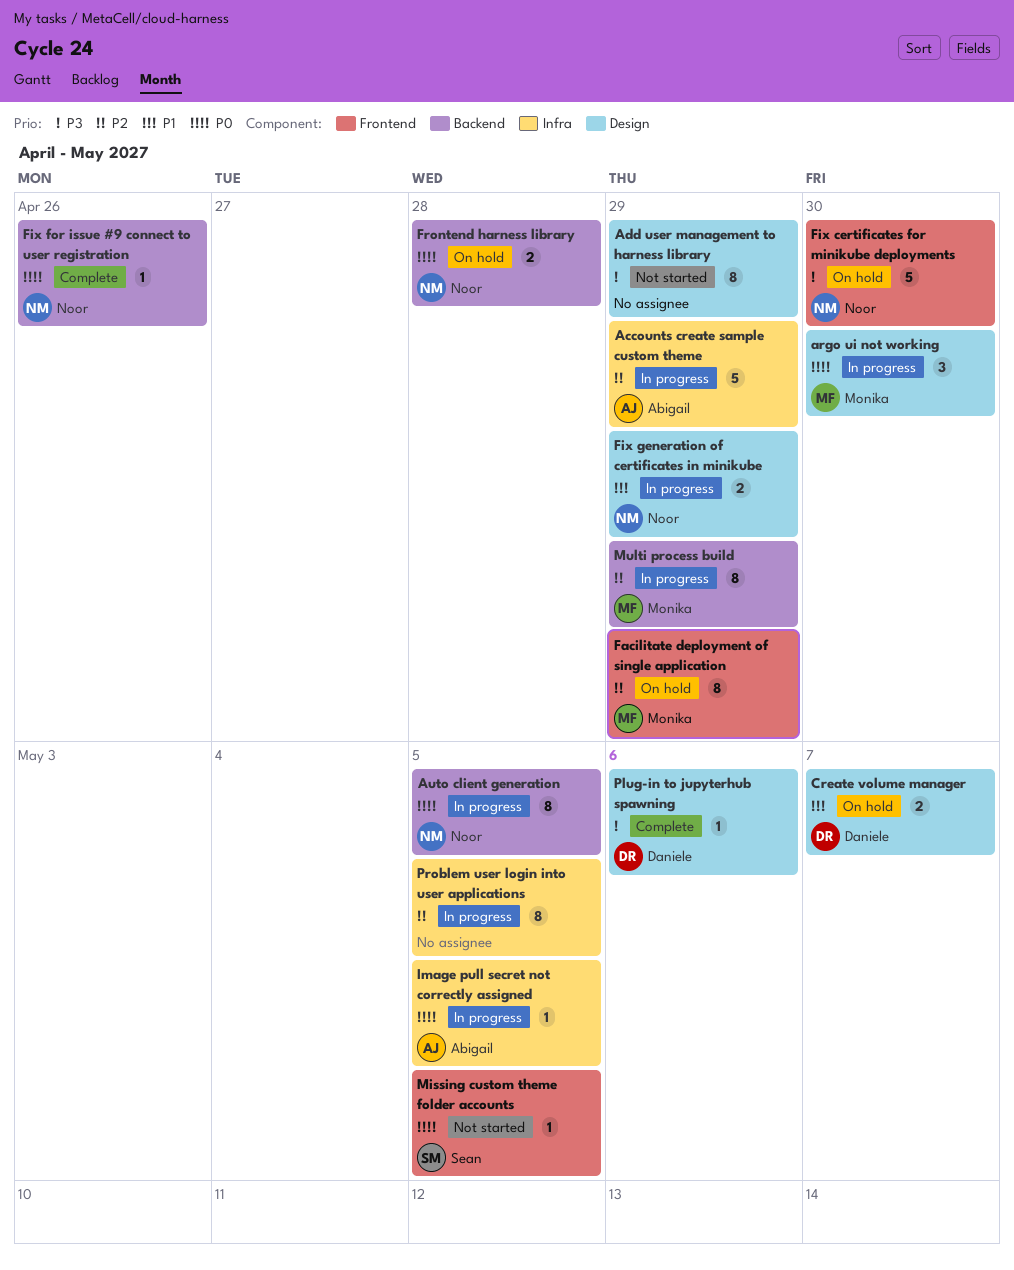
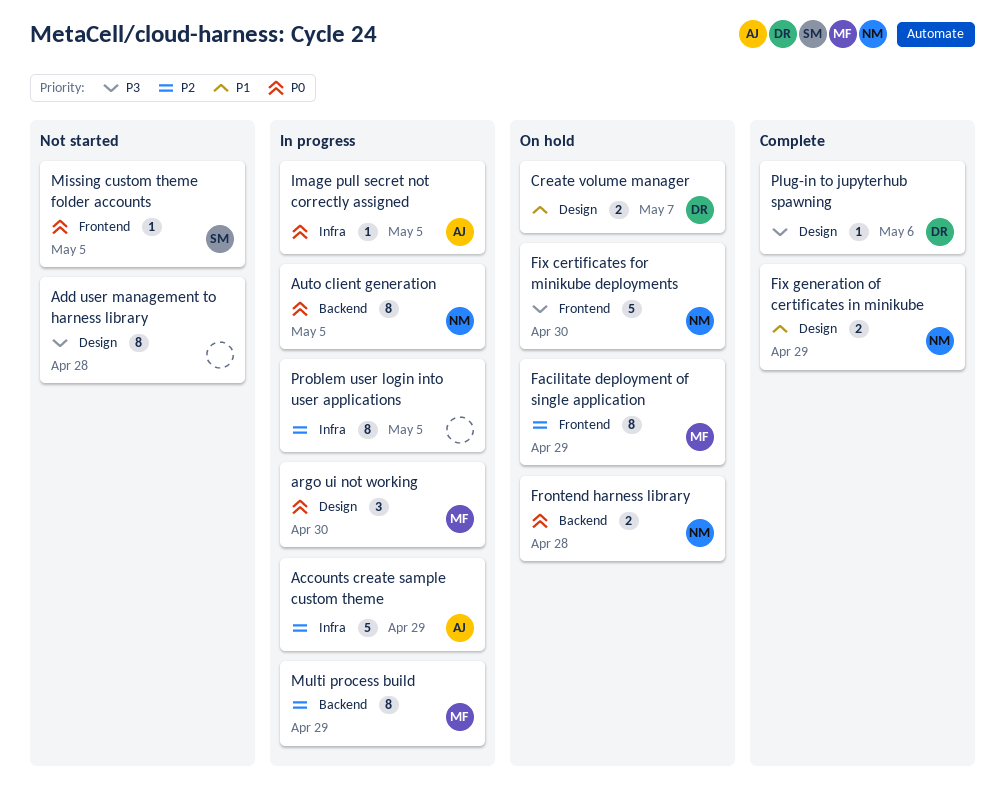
Add user management to harness library, due: Apr 29 -> Apr 28
Fix for issue #9 connect to user registration: present -> none
Fix generation of certificates in minikube, status: In progress -> Complete

